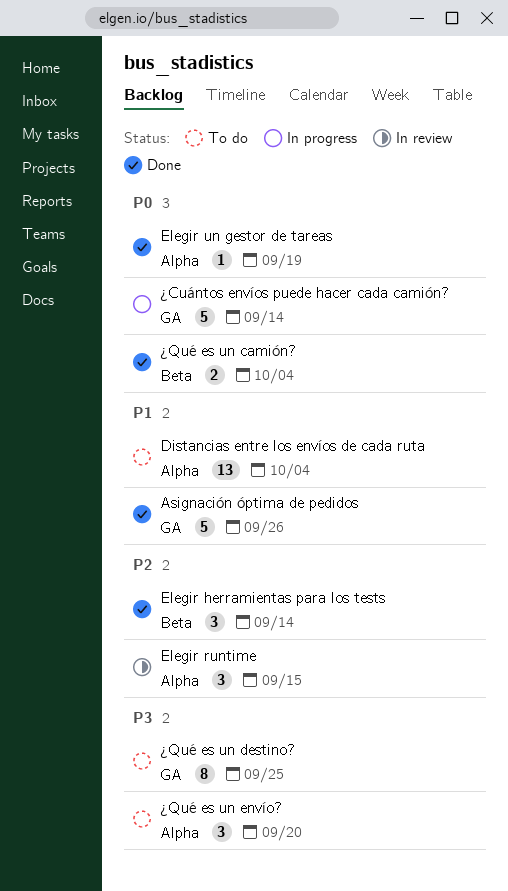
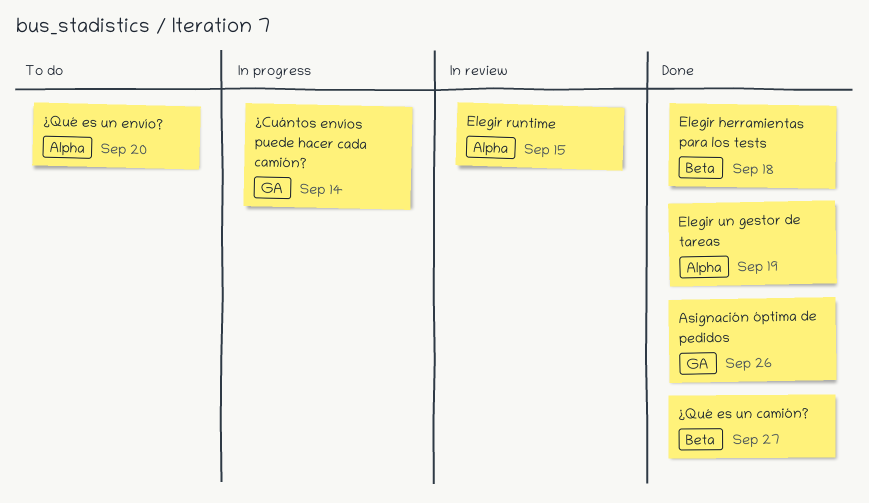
Distancias entre los envíos de cada ruta: present -> none
Elegir herramientas para los tests, due: Sep 14 -> Sep 18
¿Qué es un camión?, due: Oct 4 -> Sep 27
¿Qué es un destino?: present -> none

